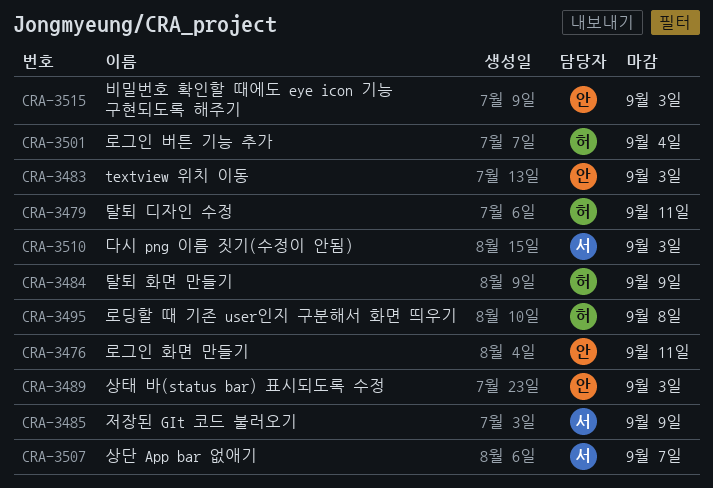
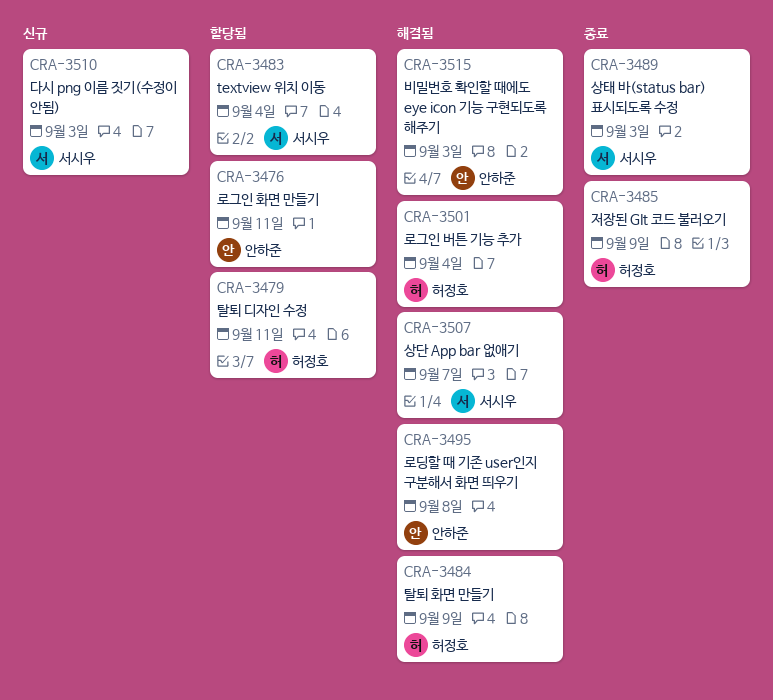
CRA-3483, owner: 안하준 -> 서시우
CRA-3483, due: Sep 3 -> Sep 4
CRA-3485, owner: 서시우 -> 허정호
CRA-3489, owner: 안하준 -> 서시우
CRA-3495, owner: 허정호 -> 안하준

